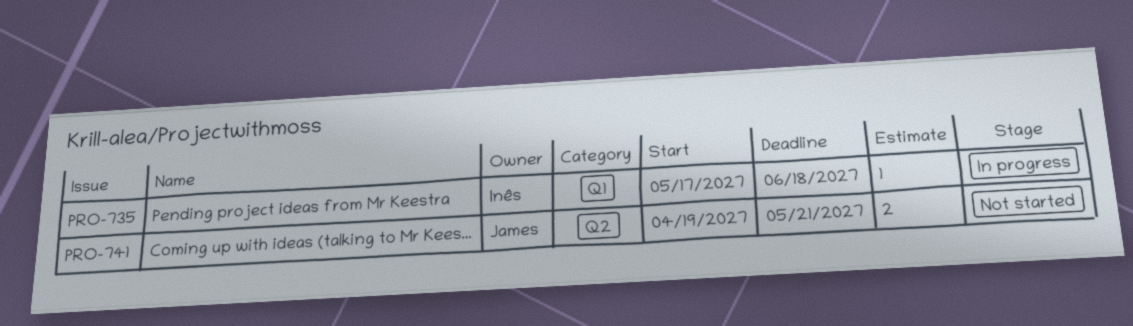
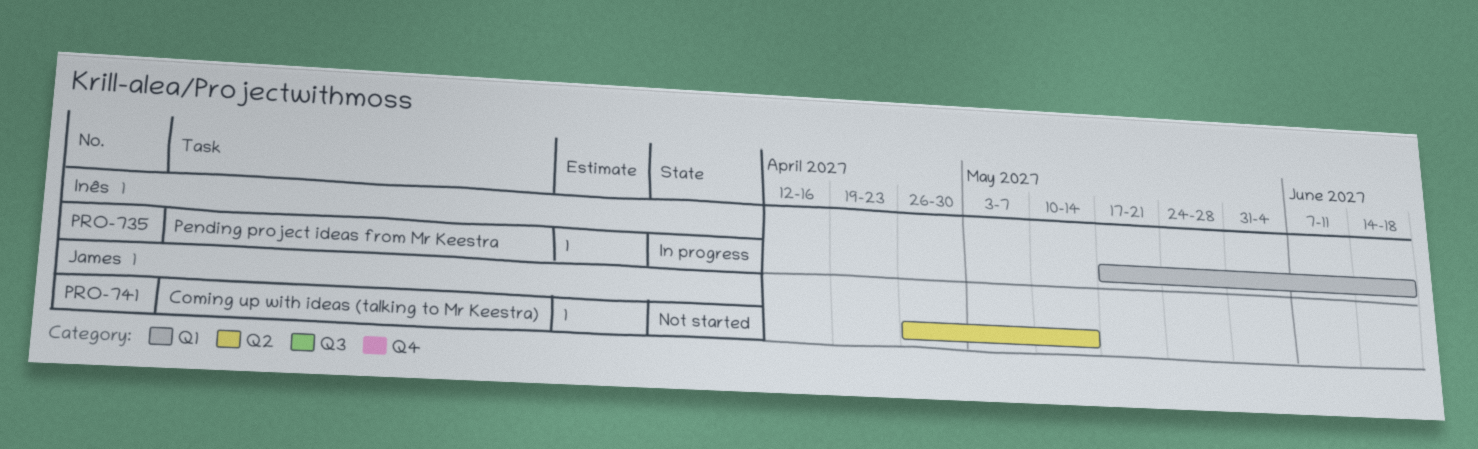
PRO-741, estimate: 2 -> 1
PRO-741, start: Apr 19 -> Apr 26
PRO-741, due: May 21 -> May 14

